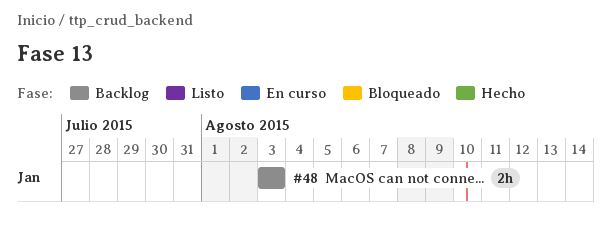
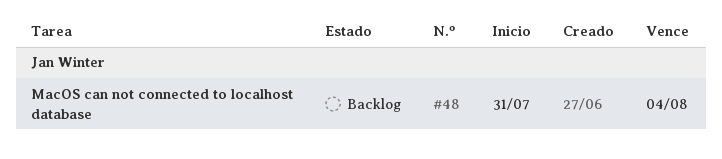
#48, start: Aug 3 -> Jul 31
#48, due: Aug 3 -> Aug 4

